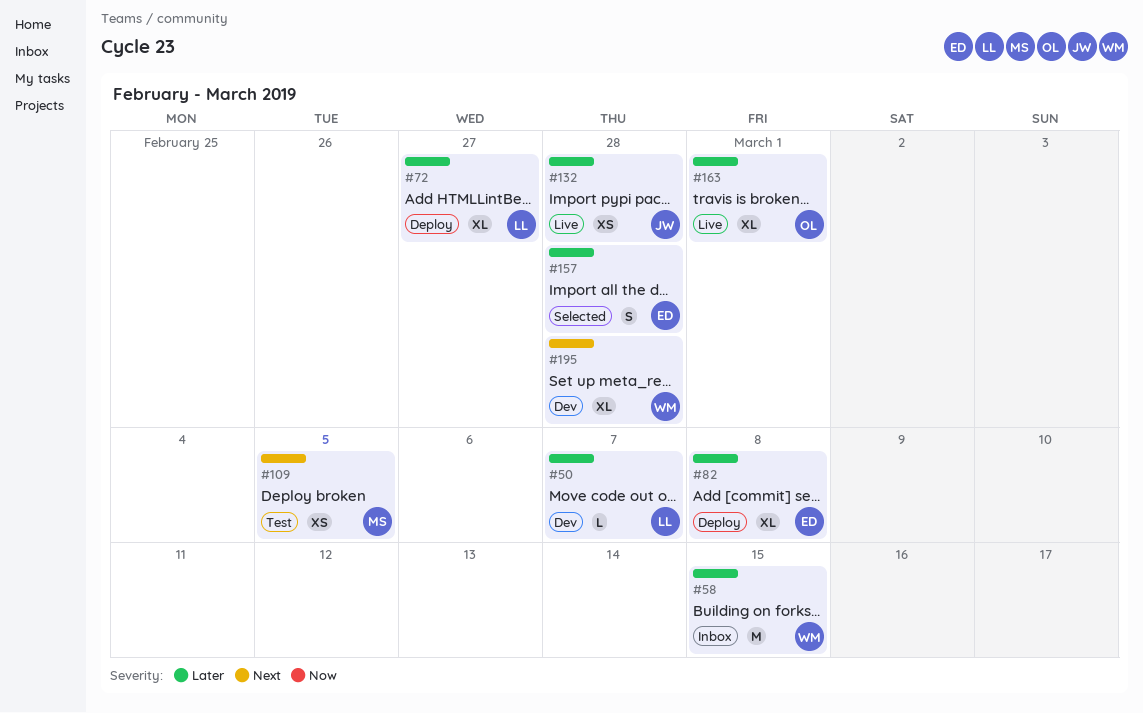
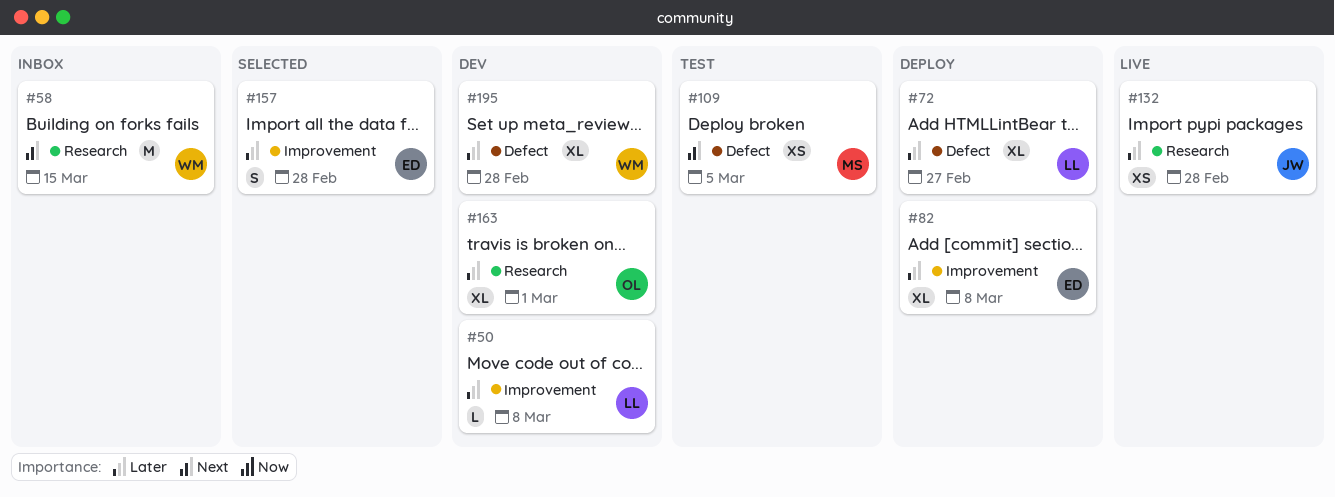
#50, due: Mar 7 -> Mar 8
#58, priority: Later -> Next
#163, status: Live -> Dev
#195, priority: Next -> Later

